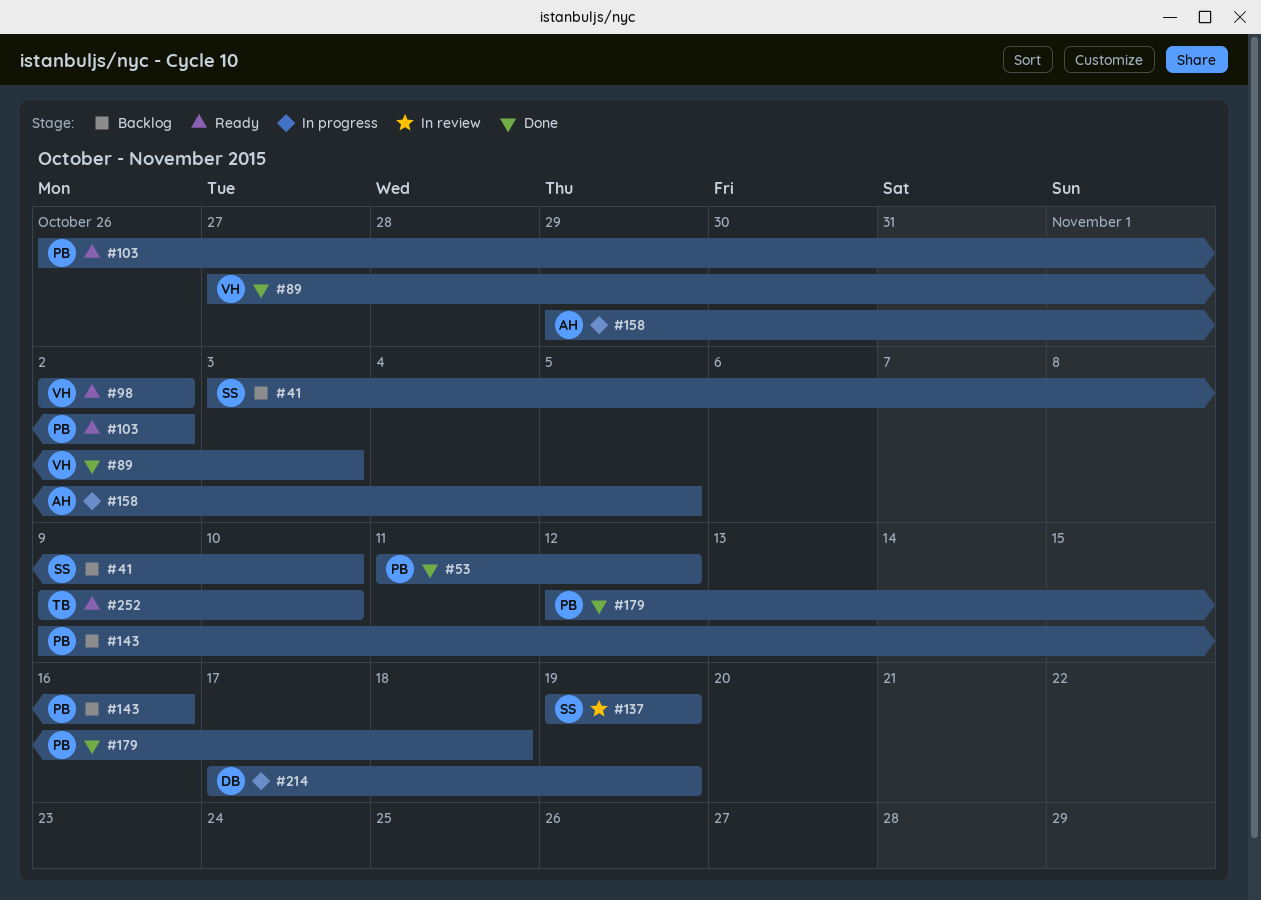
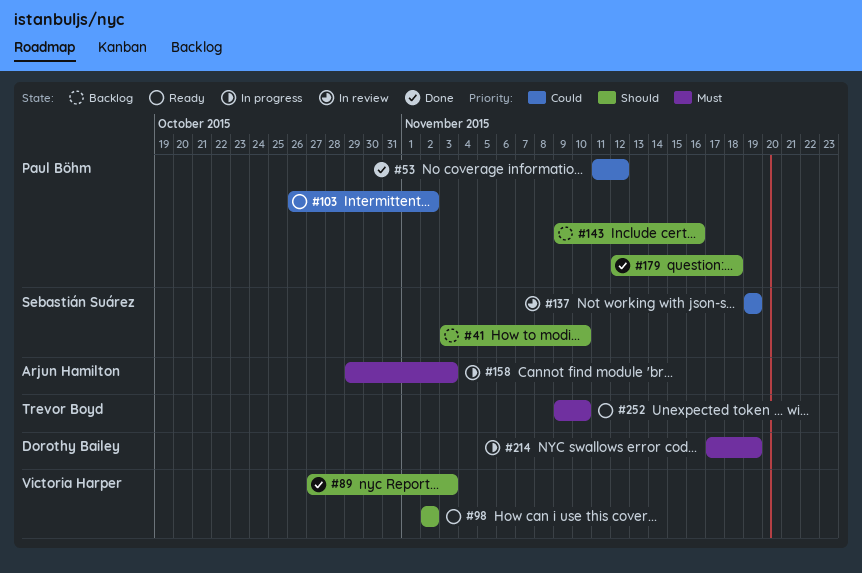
#158, due: Nov 5 -> Nov 3

